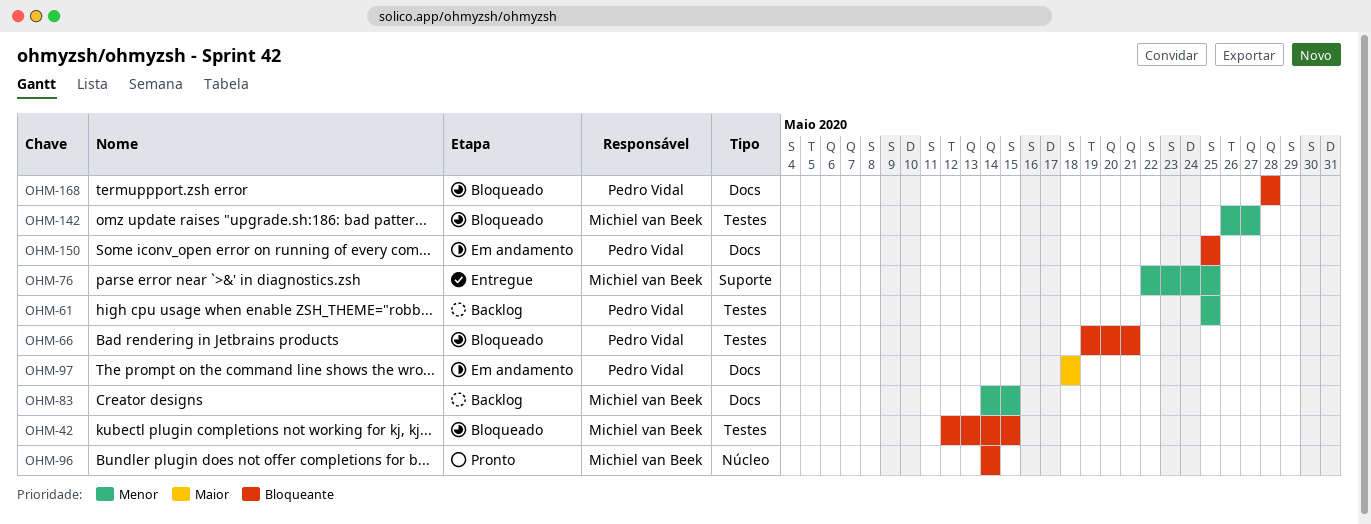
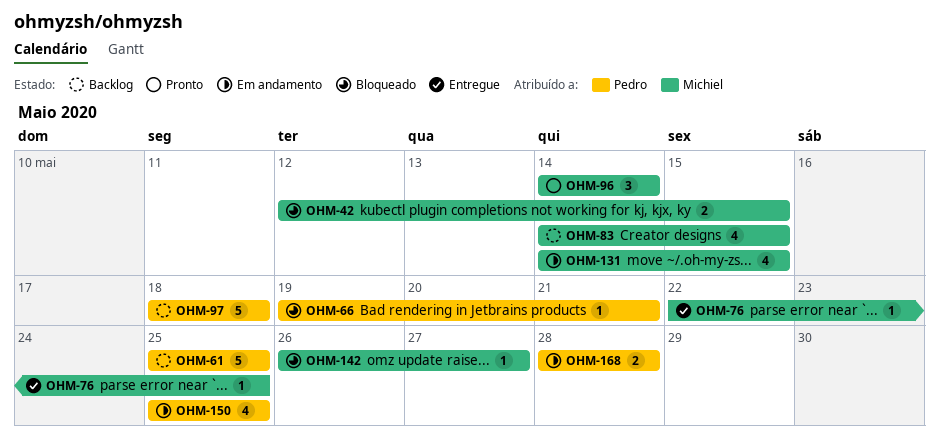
OHM-97, status: Em andamento -> Backlog
OHM-131: none -> present
OHM-168, status: Bloqueado -> Em andamento

